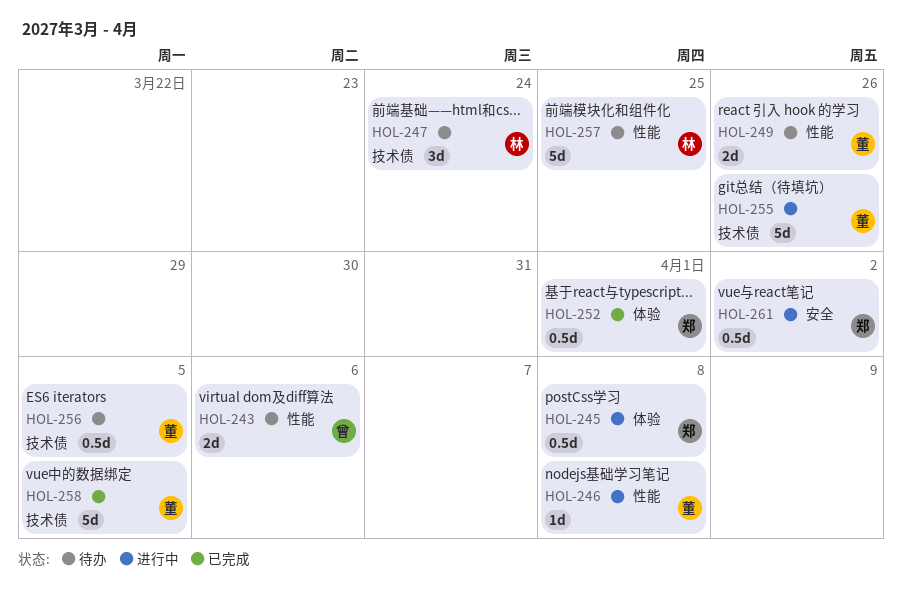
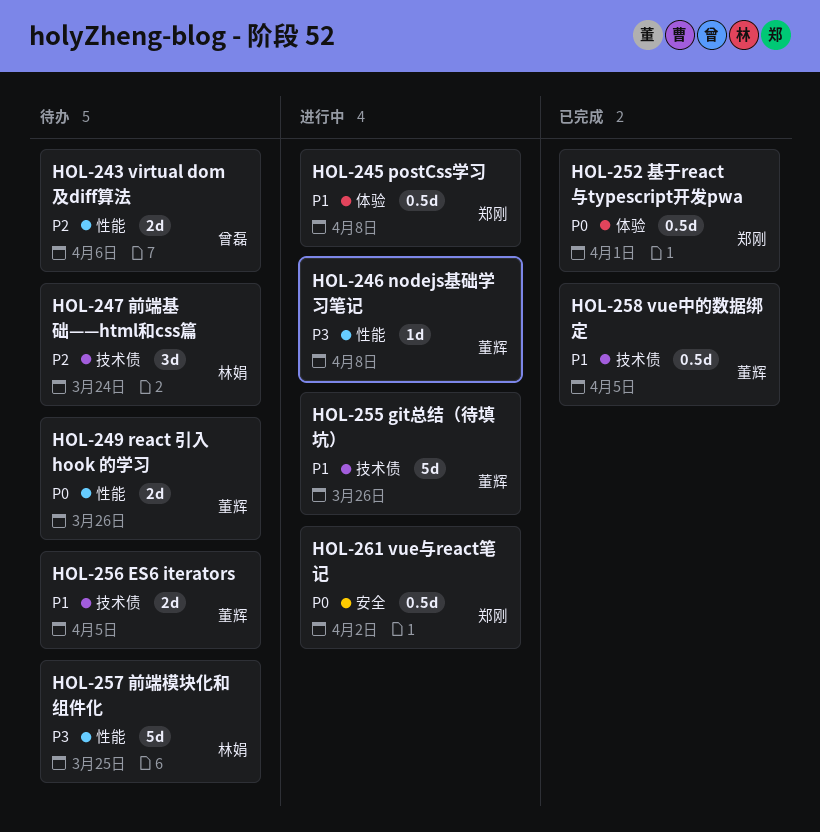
HOL-256, estimate: 0.5d -> 2d
HOL-258, estimate: 5d -> 0.5d

